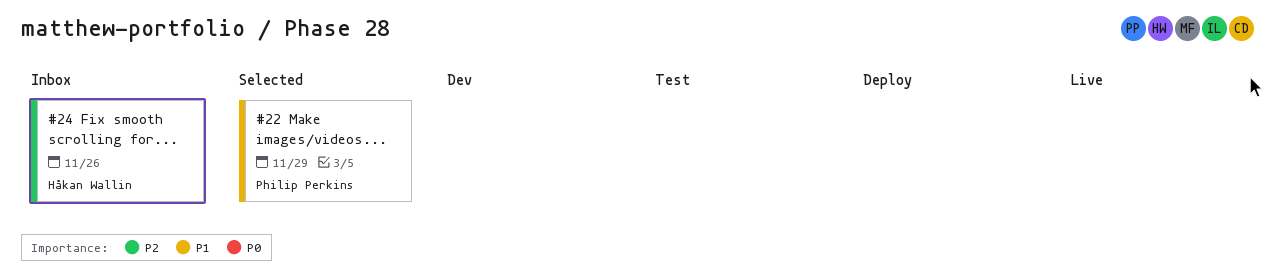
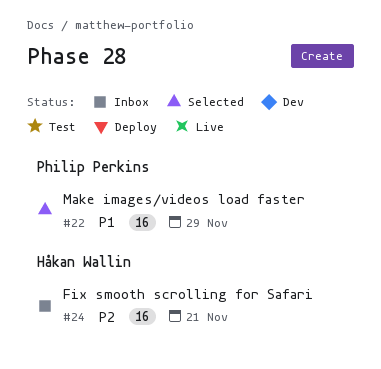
#24, due: Nov 26 -> Nov 21

